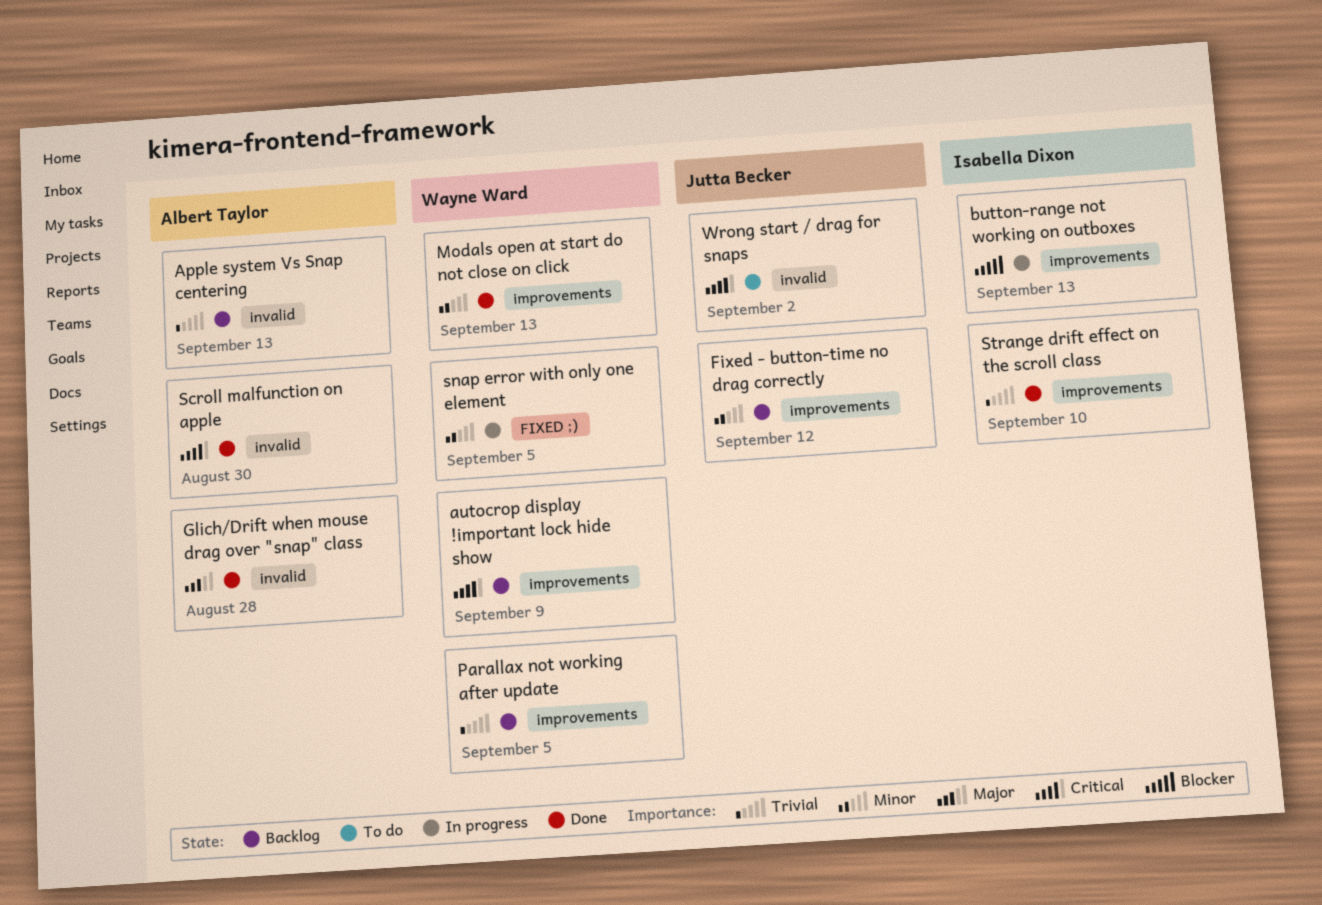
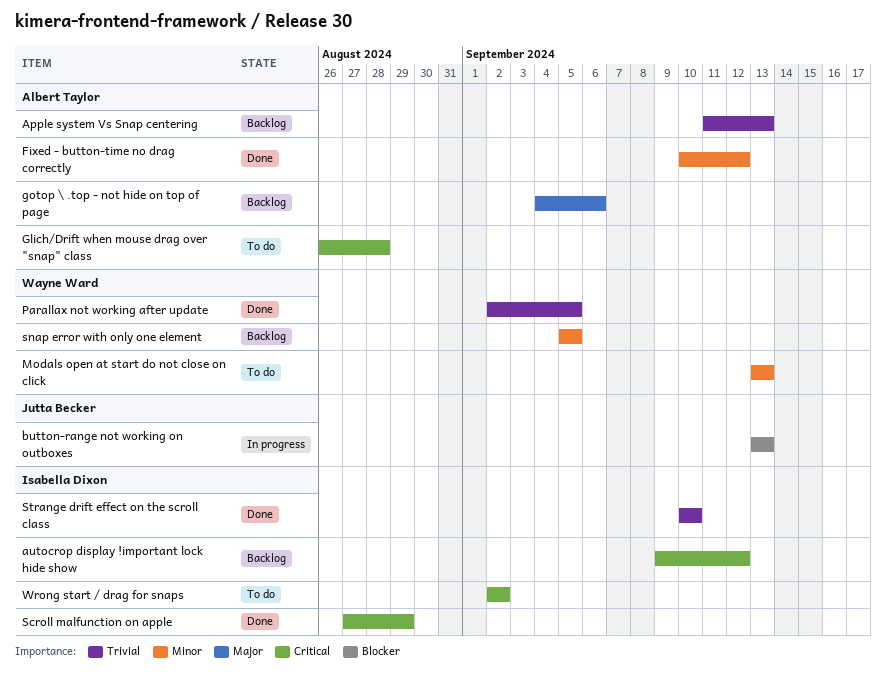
autocrop display !important lock hide show, owner: Wayne Ward -> Isabella Dixon
autocrop display !important lock hide show, due: Sep 9 -> Sep 12
button-range not working on outboxes, owner: Isabella Dixon -> Jutta Becker
Fixed - button-time no drag correctly, status: Backlog -> Done
Fixed - button-time no drag correctly, owner: Jutta Becker -> Albert Taylor
Glich/Drift when mouse drag over "snap" class, status: Done -> To do
Glich/Drift when mouse drag over "snap" class, priority: Major -> Critical
gotop \ .top - not hide on top of page: none -> present
Modals open at start do not close on click, status: Done -> To do
Parallax not working after update, status: Backlog -> Done
Scroll malfunction on apple, owner: Albert Taylor -> Isabella Dixon
Scroll malfunction on apple, due: Aug 30 -> Aug 29
snap error with only one element, status: In progress -> Backlog
Wrong start / drag for snaps, owner: Jutta Becker -> Isabella Dixon

